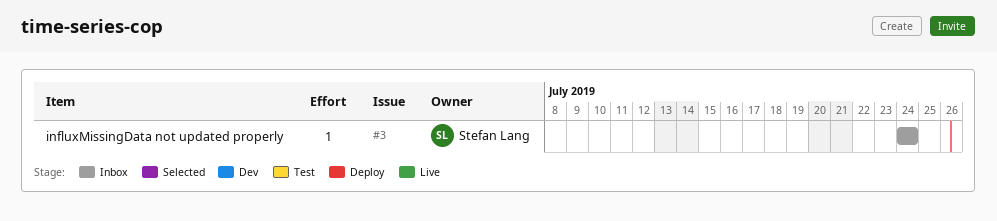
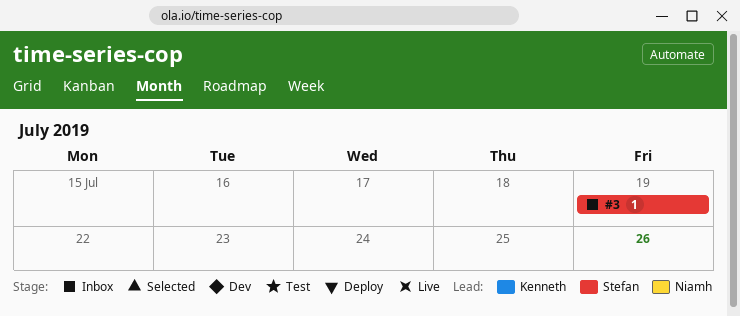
#3, start: Jul 24 -> Jul 19
#3, due: Jul 24 -> Jul 19

